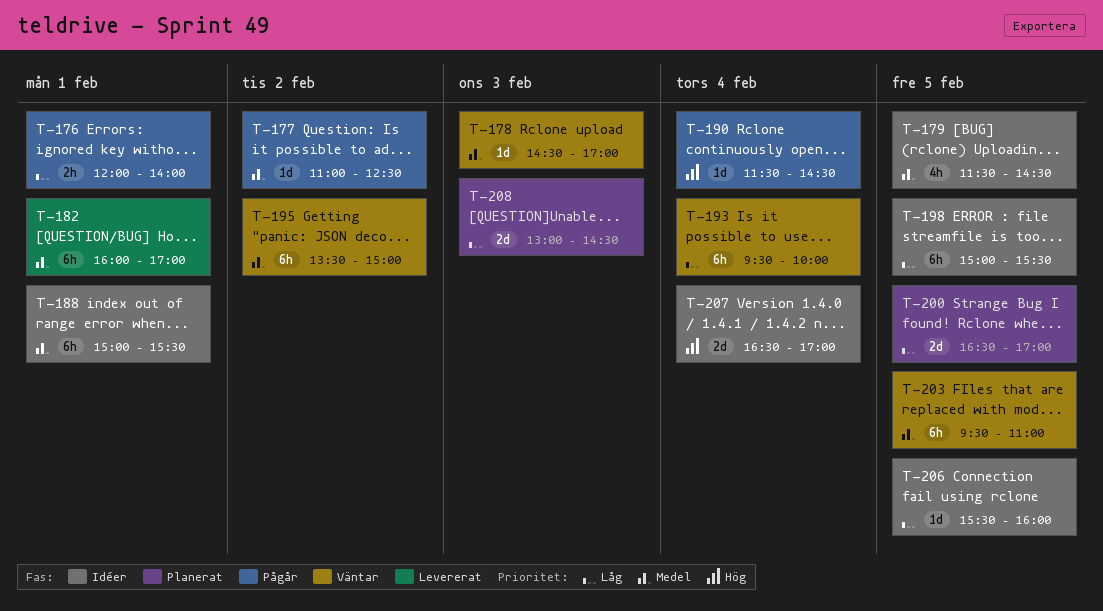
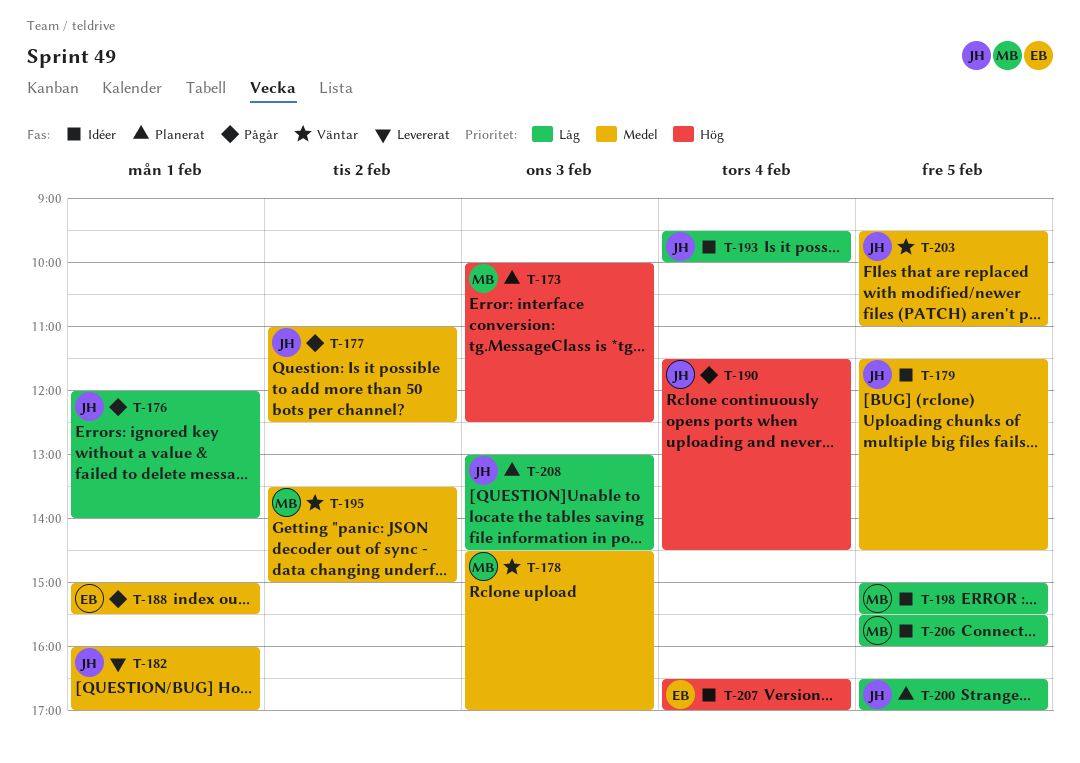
T-173: none -> present
T-188, status: Idéer -> Pågår
T-193, status: Väntar -> Idéer

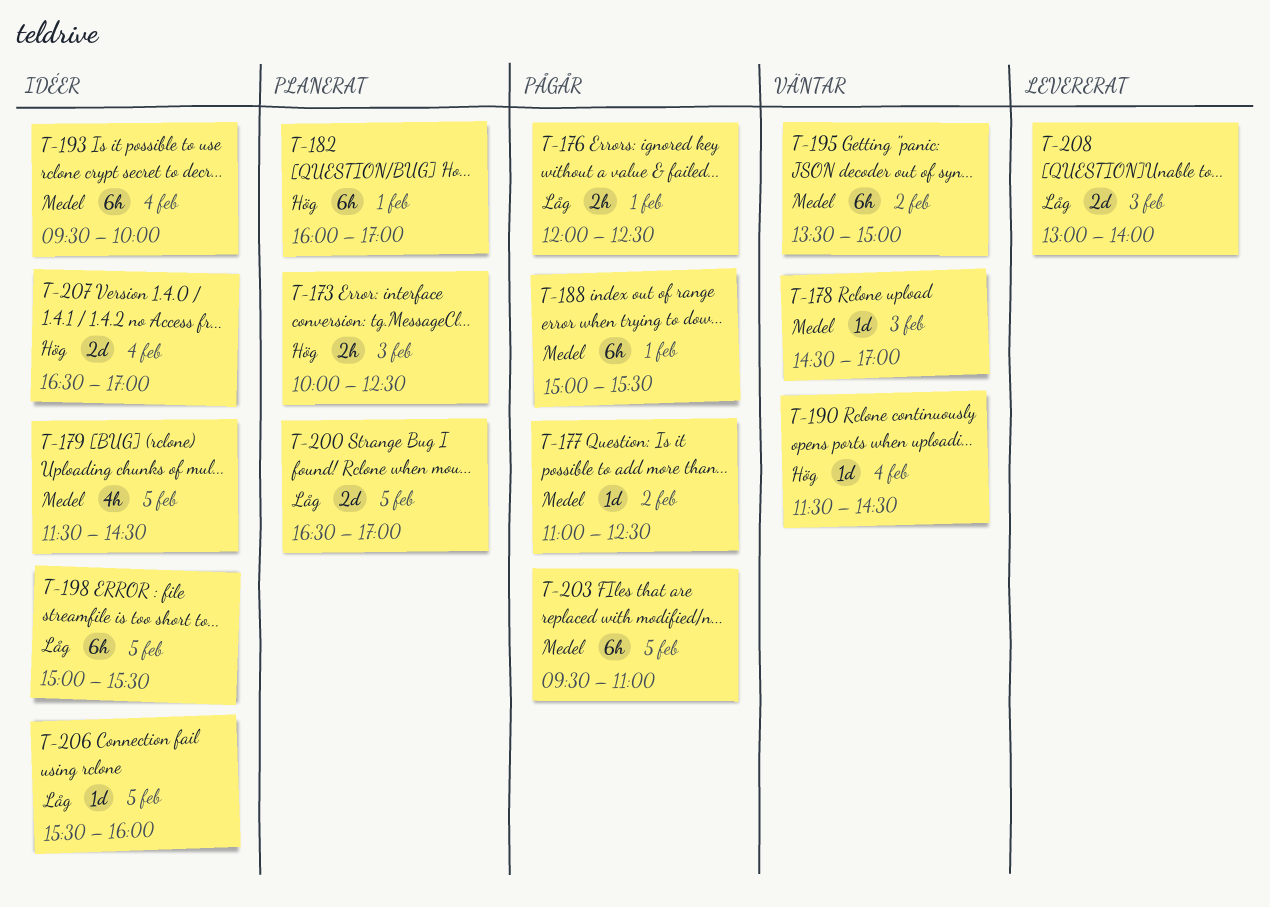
T-176, ends: 14:00 -> 12:30
T-182, status: Levererat -> Planerat
T-182, priority: Medel -> Hög
T-190, status: Pågår -> Väntar
T-193, priority: Låg -> Medel
T-203, status: Väntar -> Pågår
T-208, status: Planerat -> Levererat
T-208, ends: 14:30 -> 14:00

